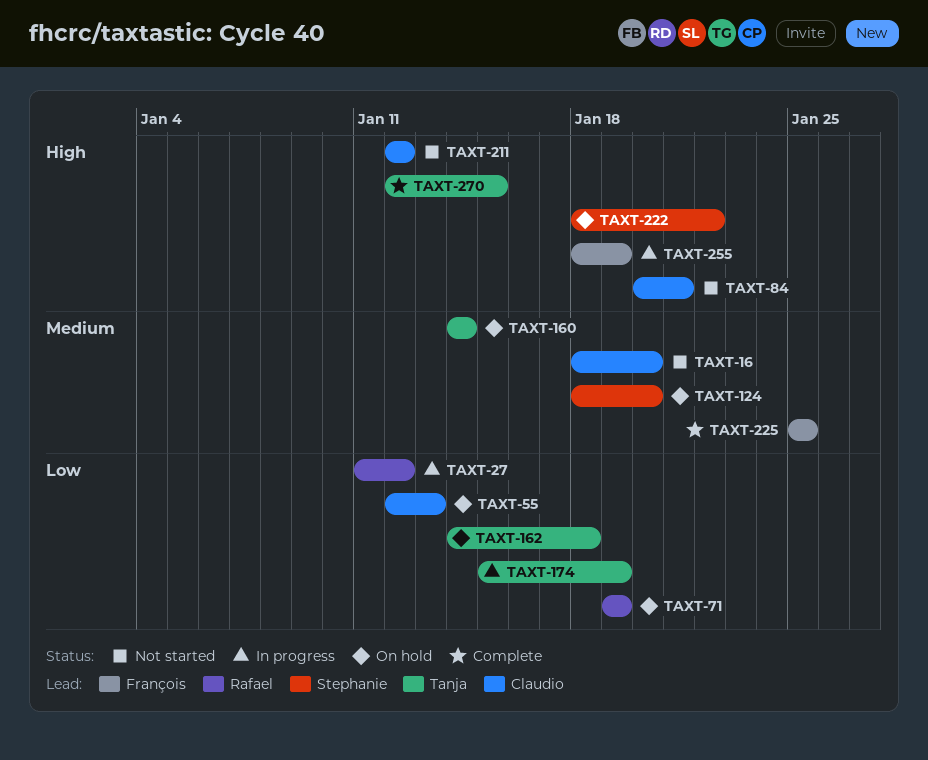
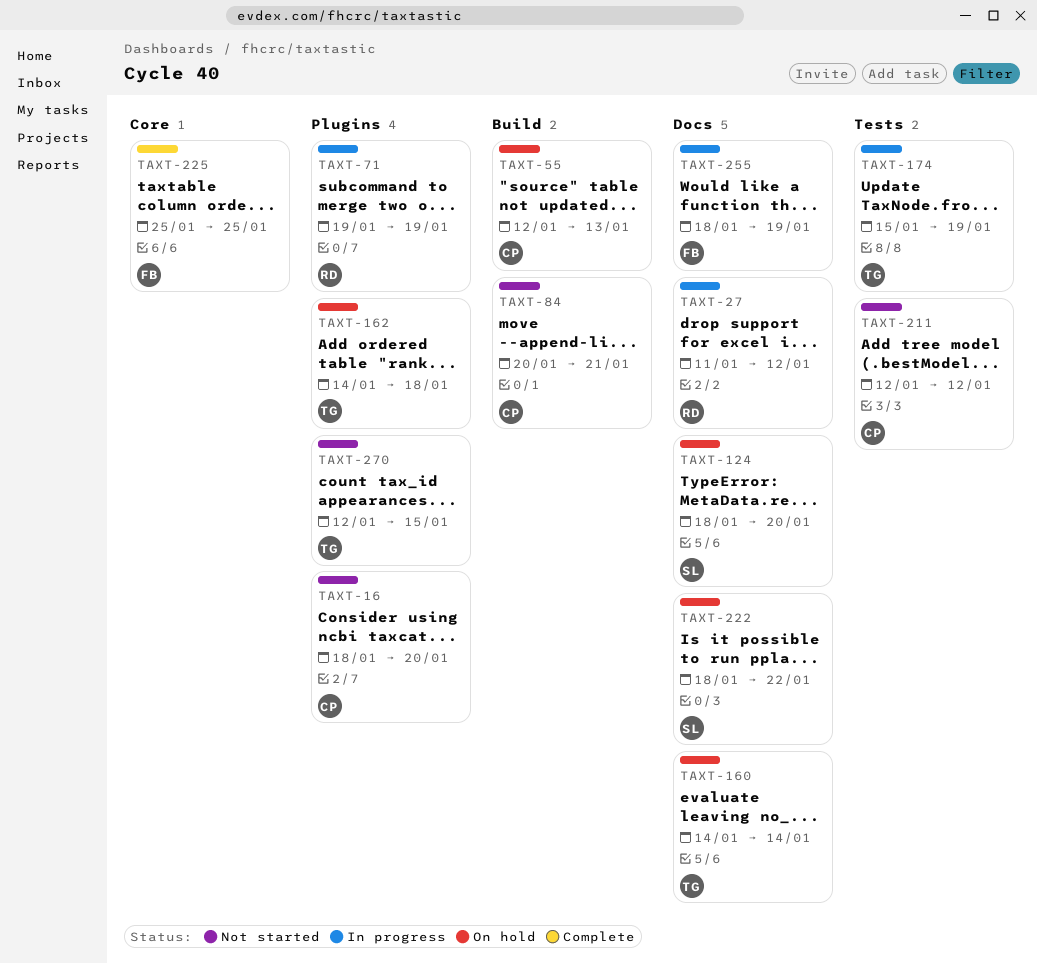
TAXT-71, status: On hold -> In progress
TAXT-270, status: Complete -> Not started

